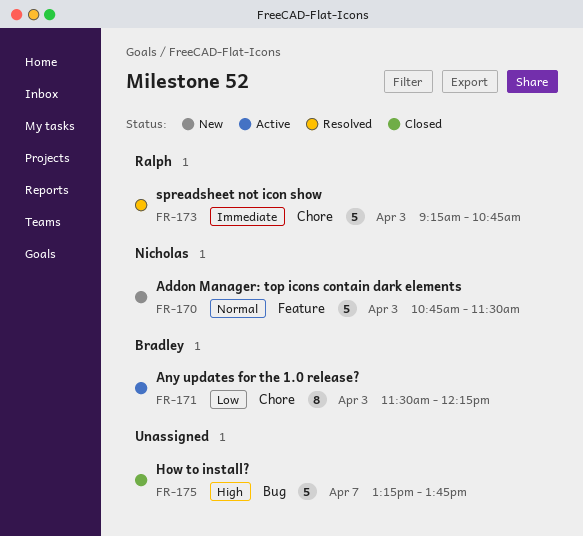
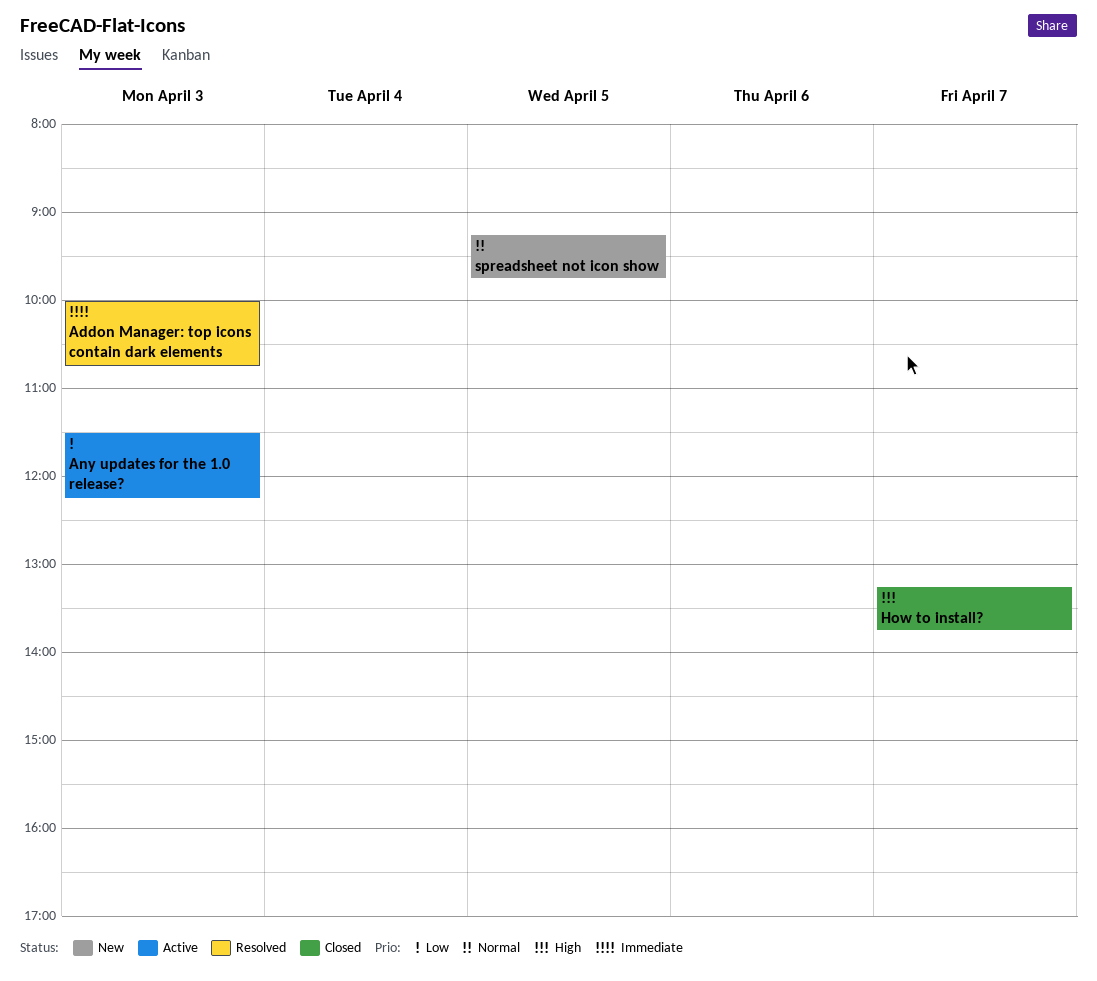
Addon Manager: top icons contain dark elements, status: New -> Resolved
Addon Manager: top icons contain dark elements, priority: Normal -> Immediate
Addon Manager: top icons contain dark elements, begins: 10:45 -> 10:00
Addon Manager: top icons contain dark elements, ends: 11:30 -> 10:45
spreadsheet not icon show, status: Resolved -> New
spreadsheet not icon show, priority: Immediate -> Normal
spreadsheet not icon show, day: Apr 3 -> Apr 5
spreadsheet not icon show, ends: 10:45 -> 09:45

